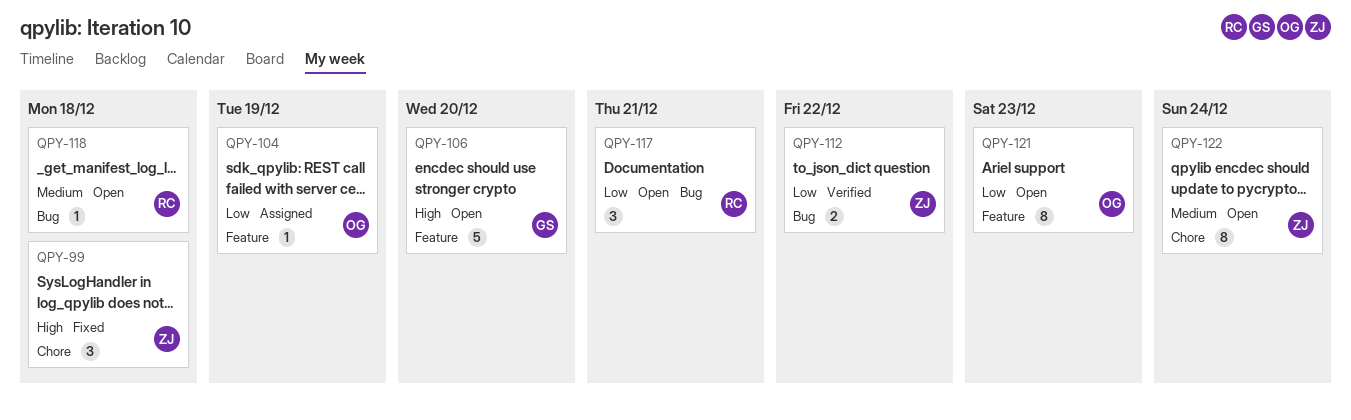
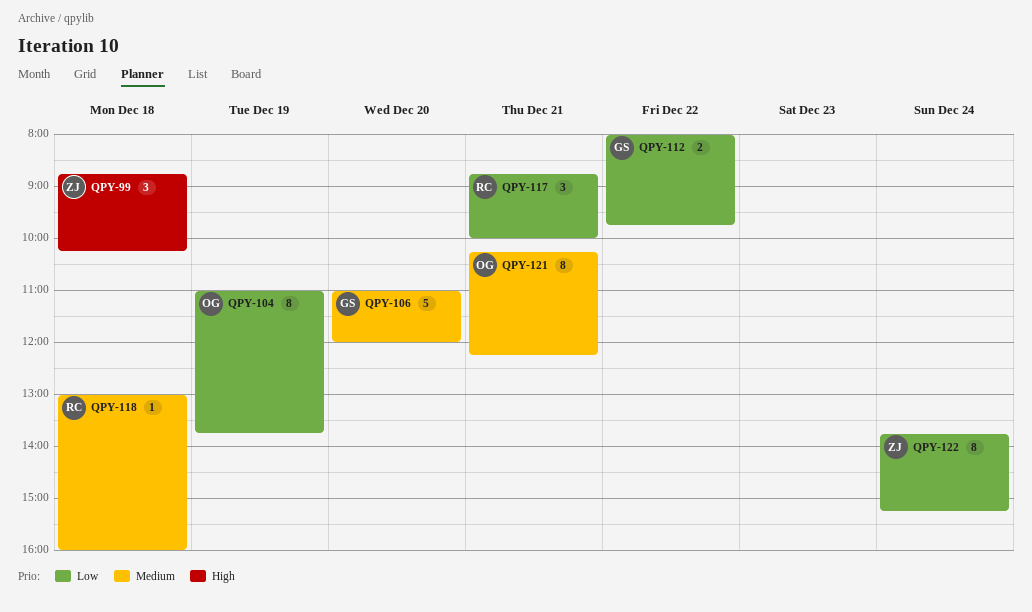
QPY-104, estimate: 1 -> 8
QPY-106, priority: High -> Medium
QPY-112, owner: ZJ -> GS
QPY-121, priority: Low -> Medium
QPY-121, day: Dec 23 -> Dec 21
QPY-122, priority: Medium -> Low

